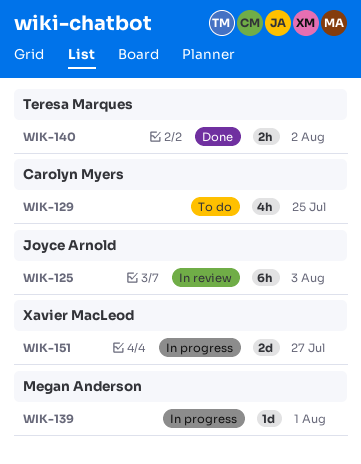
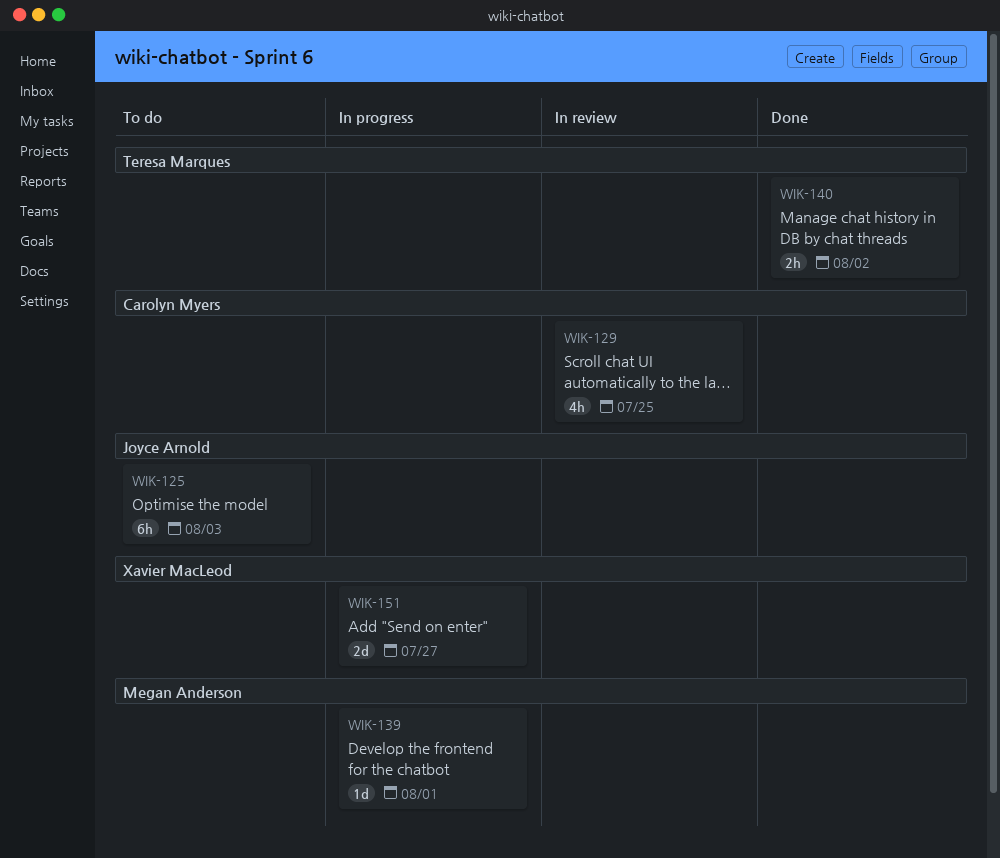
WIK-125, status: In review -> To do
WIK-129, status: To do -> In review

